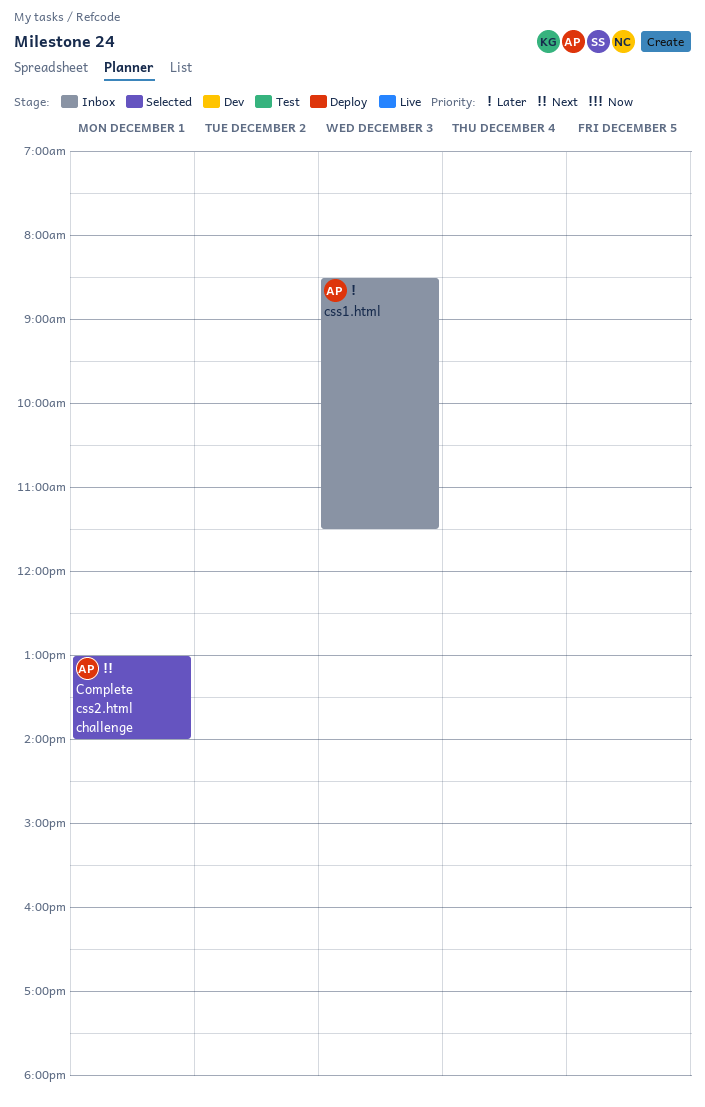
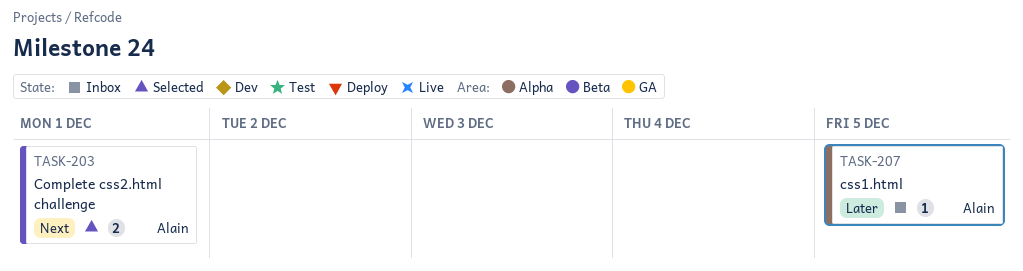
css1.html, day: Dec 3 -> Dec 5

